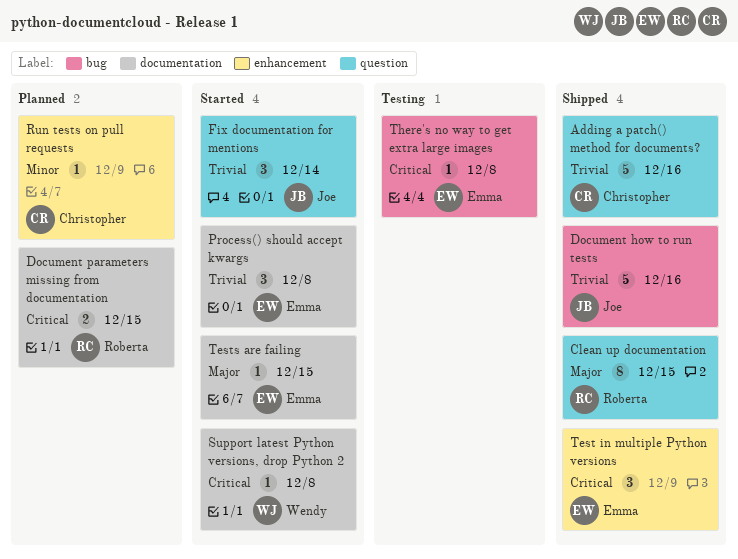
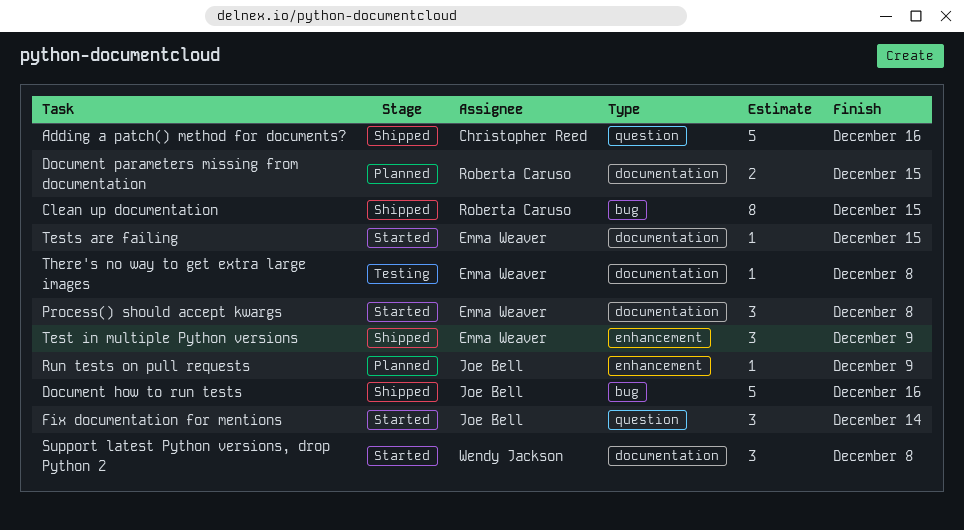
Clean up documentation, label: question -> bug
Run tests on pull requests, owner: Christopher Reed -> Joe Bell
Support latest Python versions, drop Python 2, estimate: 1 -> 3
There's no way to get extra large images, label: bug -> documentation

